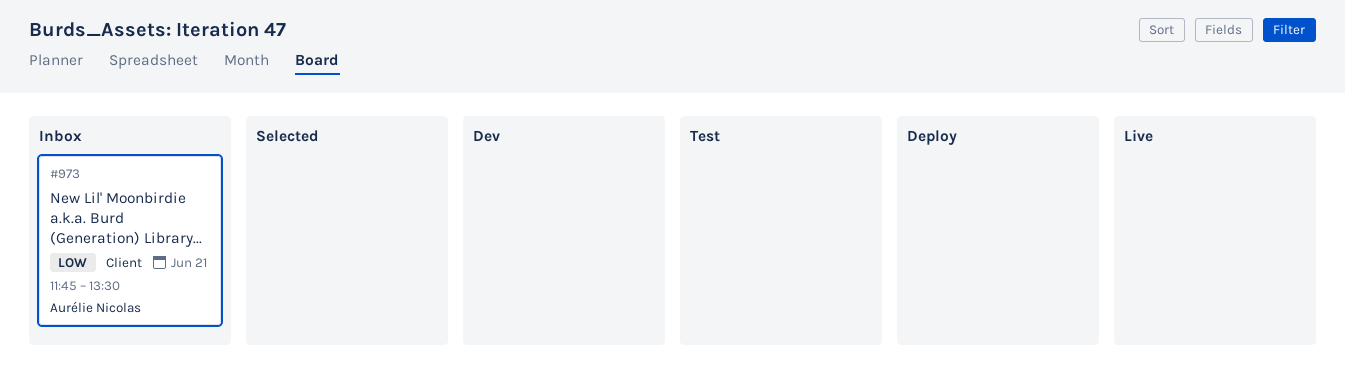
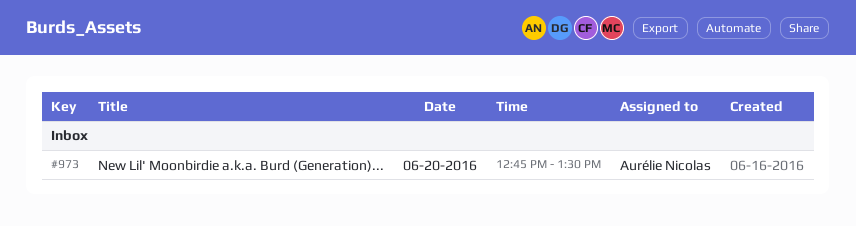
#973, day: Jun 21 -> Jun 20
#973, begins: 11:45 -> 12:45

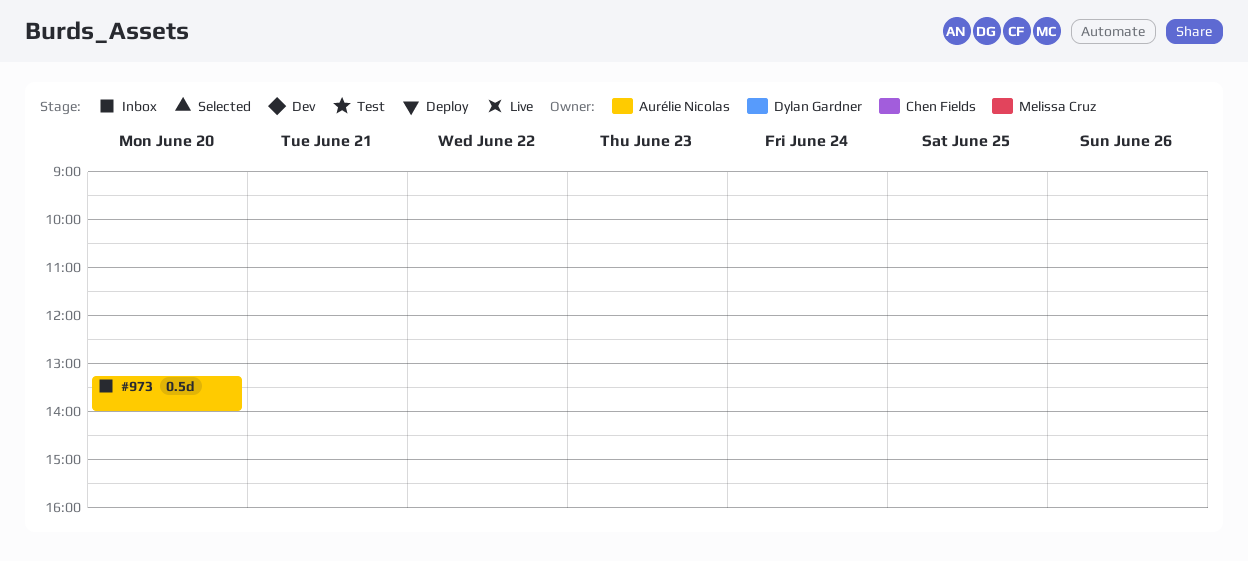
#973, begins: 12:45 -> 13:15
#973, ends: 13:30 -> 14:00

